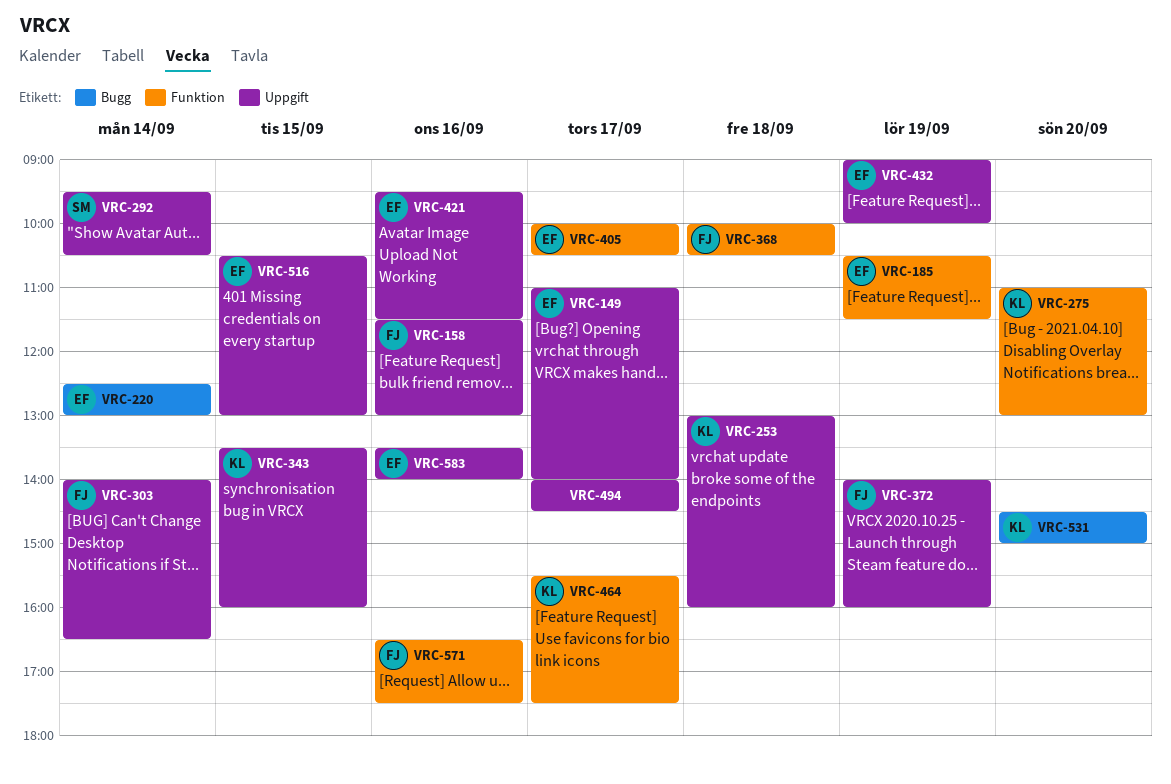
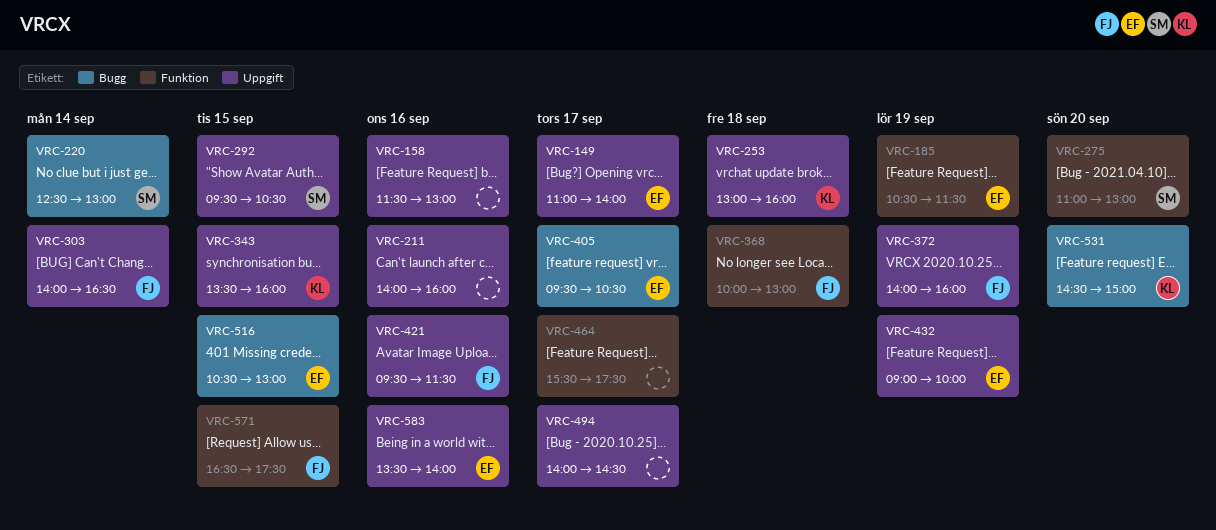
VRC-158, owner: FJ -> none
VRC-211: none -> present
VRC-220, owner: EF -> SM
VRC-275, owner: KL -> SM
VRC-292, day: Sep 14 -> Sep 15
VRC-368, ends: 10:30 -> 13:00
VRC-405, label: Funktion -> Bugg
VRC-405, begins: 10:00 -> 09:30
VRC-421, owner: EF -> FJ
VRC-464, owner: KL -> none
VRC-516, label: Uppgift -> Bugg
VRC-571, day: Sep 16 -> Sep 15

